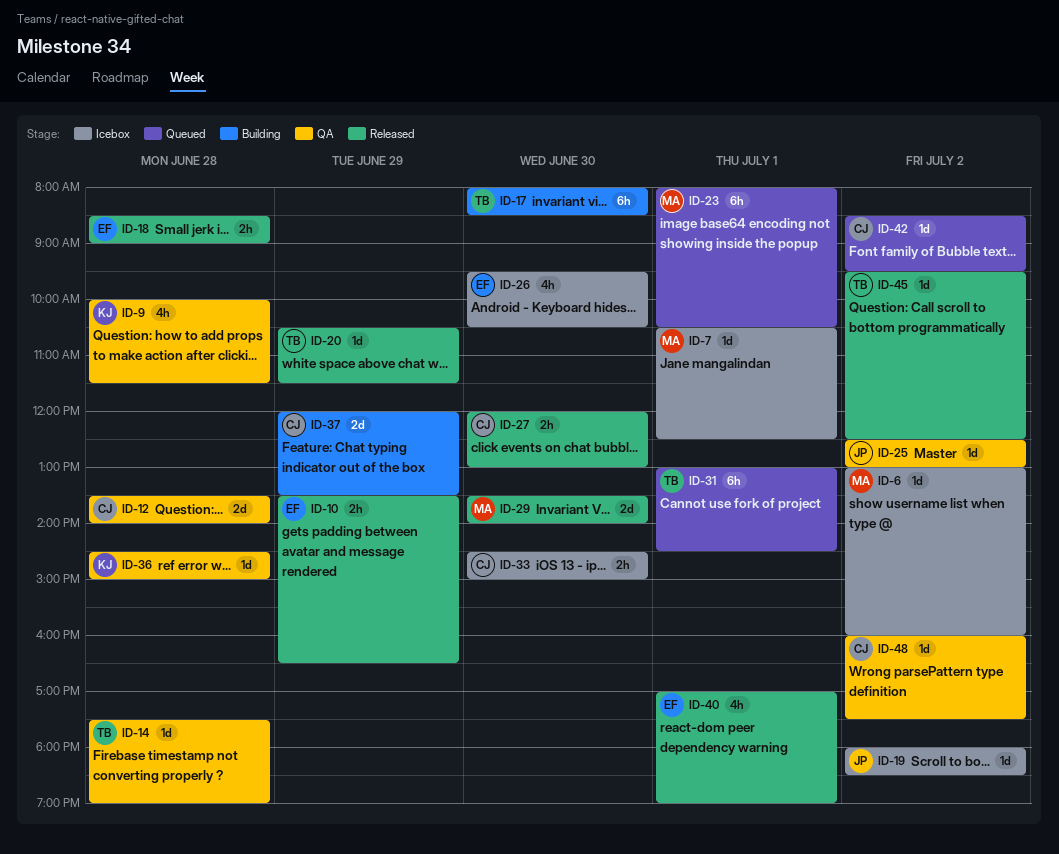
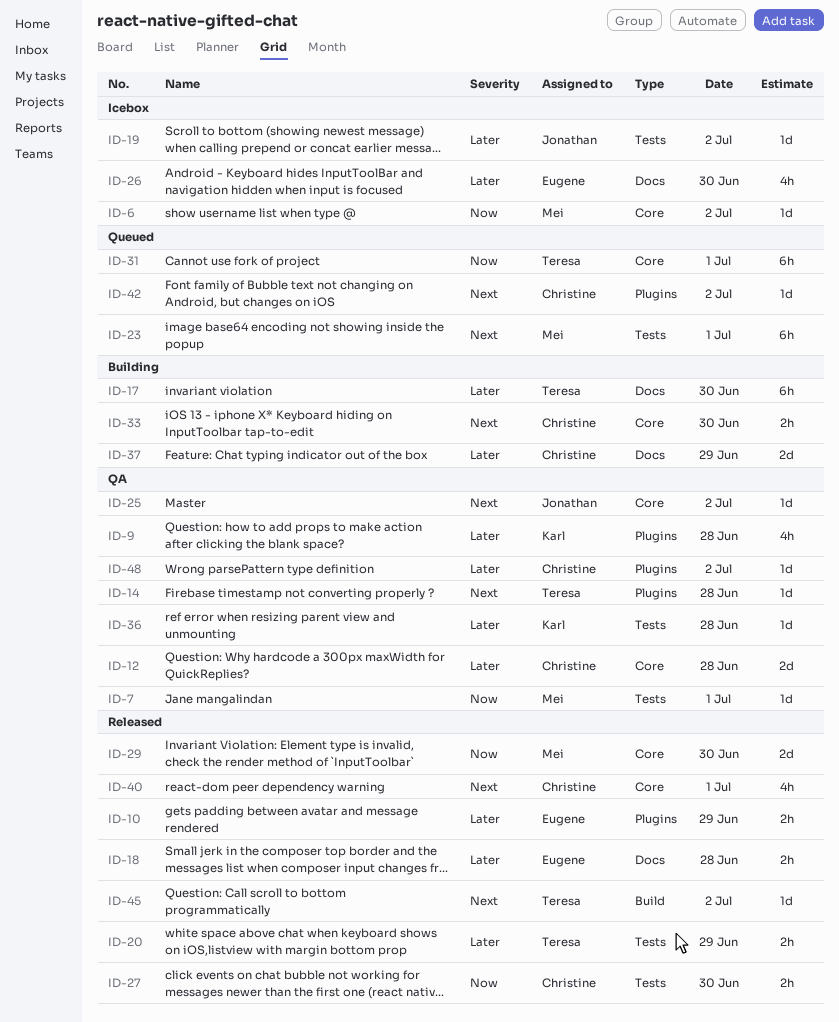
ID-7, status: Icebox -> QA
ID-20, estimate: 1d -> 2h
ID-33, status: Icebox -> Building
ID-40, owner: Eugene -> Christine

